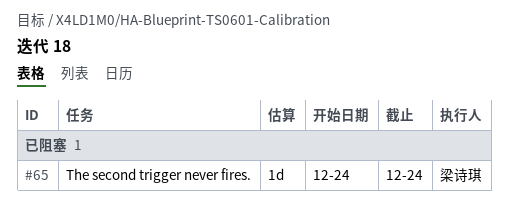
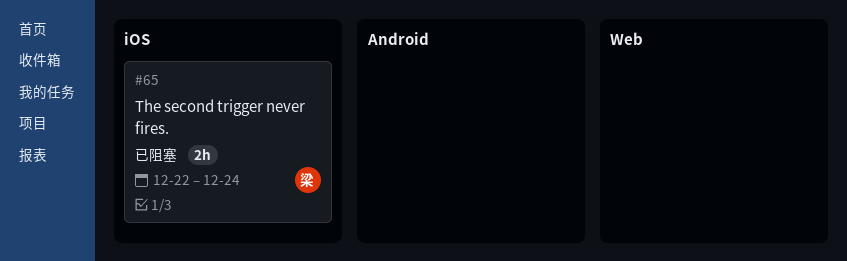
#65, estimate: 1d -> 2h
#65, start: Dec 24 -> Dec 22

